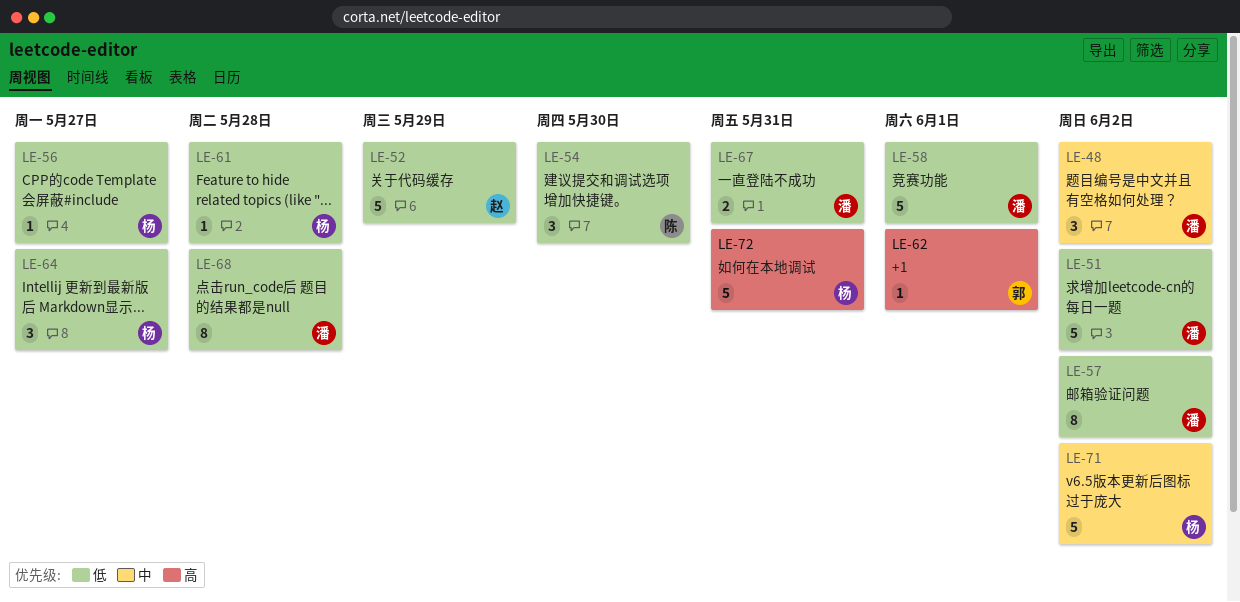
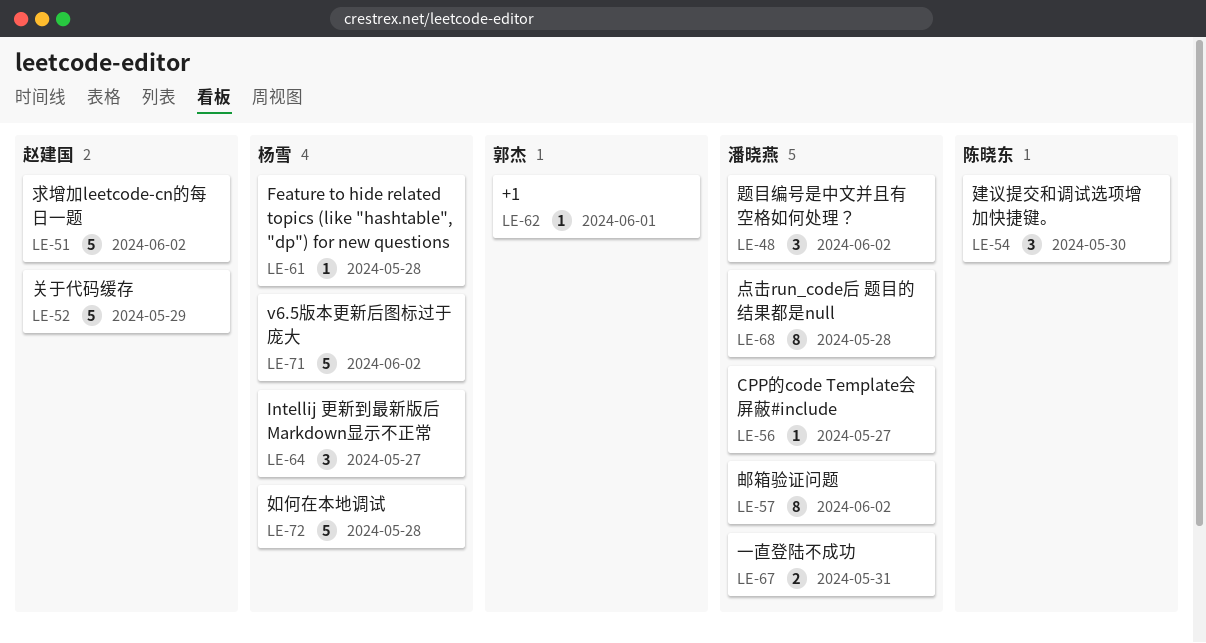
LE-51, owner: 潘晓燕 -> 赵建国
LE-56, owner: 杨雪 -> 潘晓燕
LE-58: present -> none
LE-72, due: May 31 -> May 28

